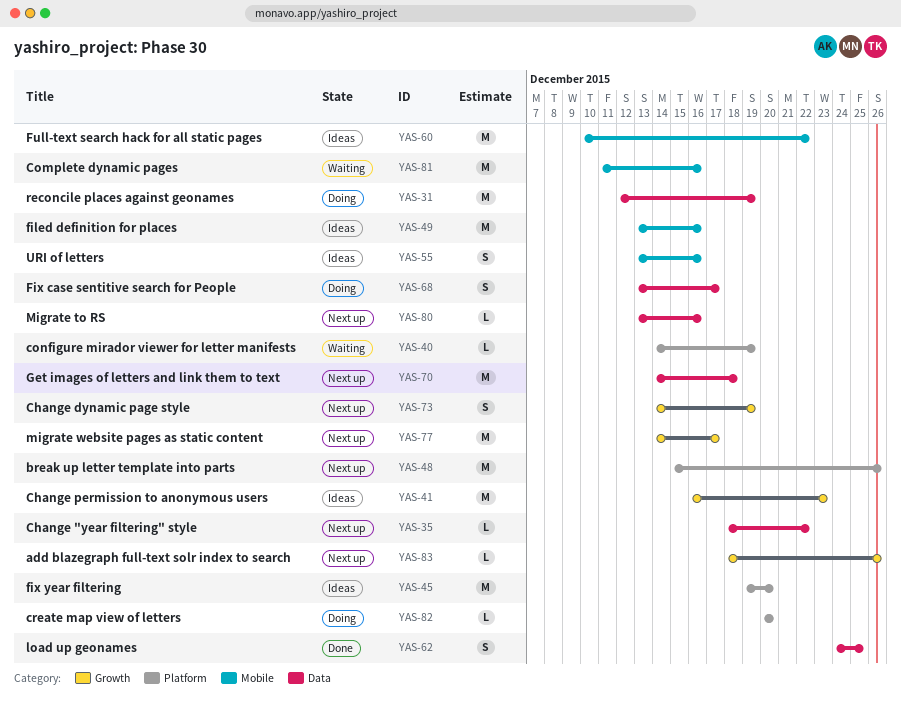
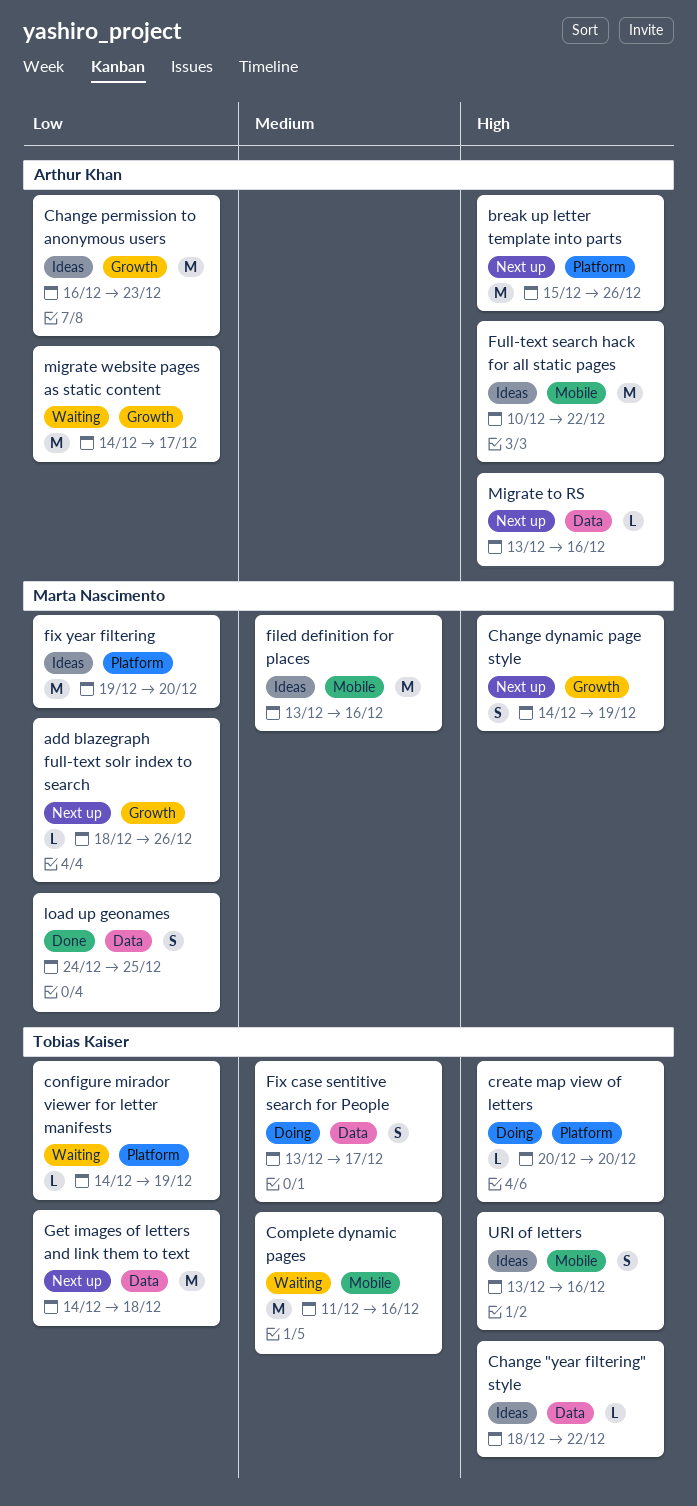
Change "year filtering" style, status: Next up -> Ideas
migrate website pages as static content, status: Next up -> Waiting
reconcile places against geonames: present -> none

